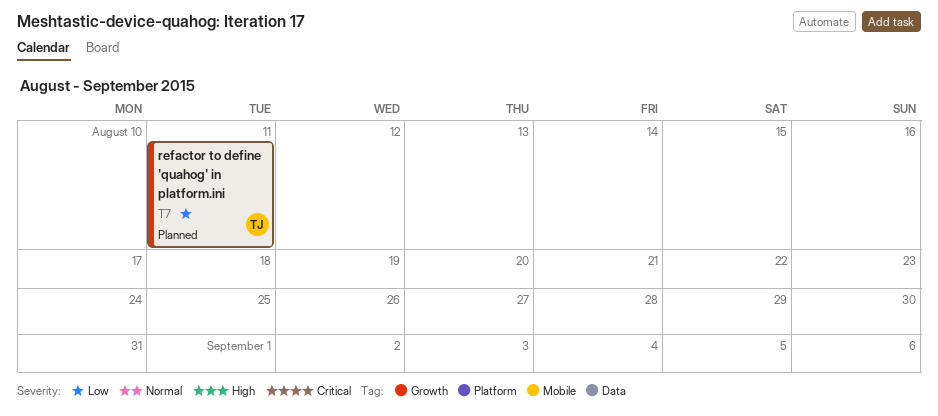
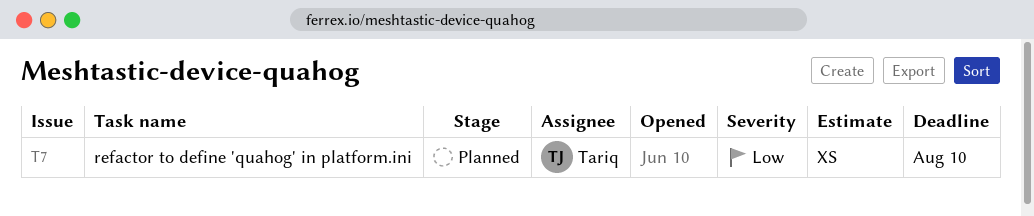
T7, due: Aug 11 -> Aug 10

